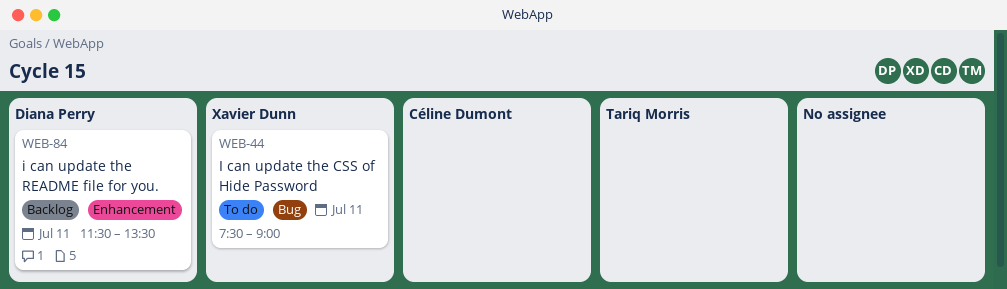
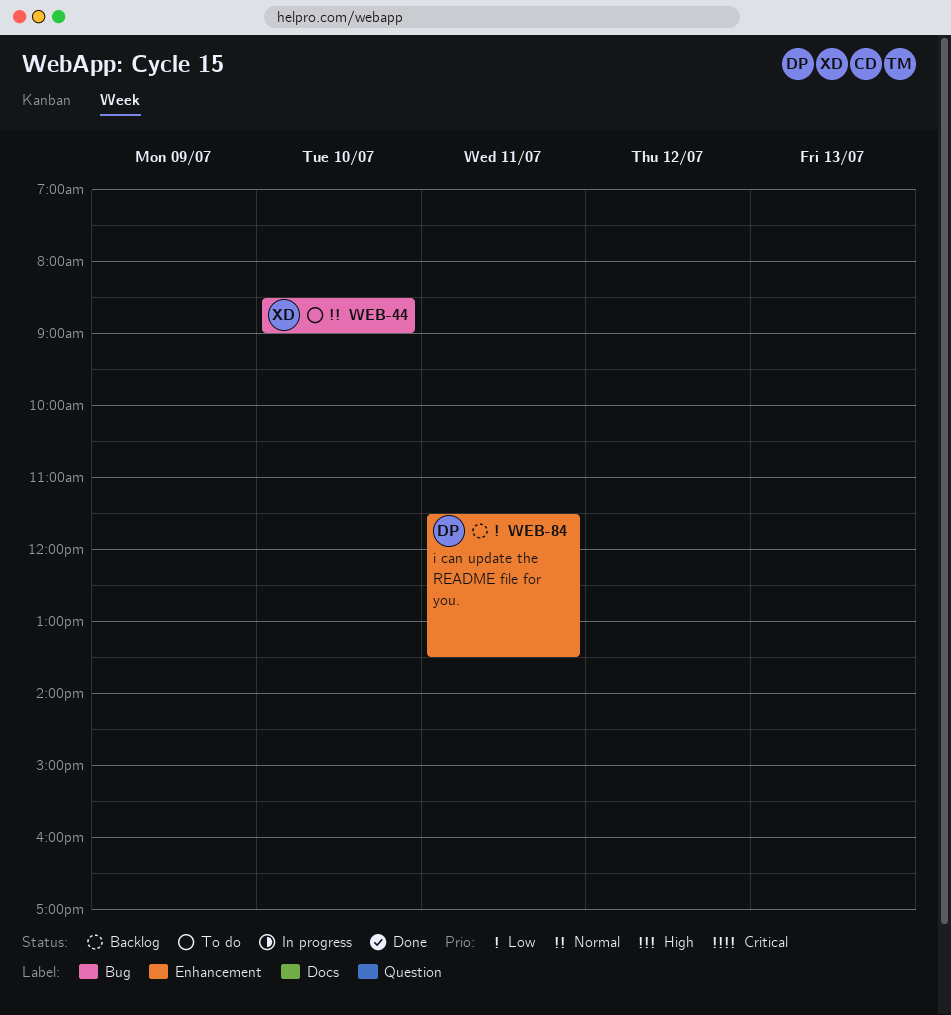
WEB-44, day: Jul 11 -> Jul 10
WEB-44, begins: 07:30 -> 08:30

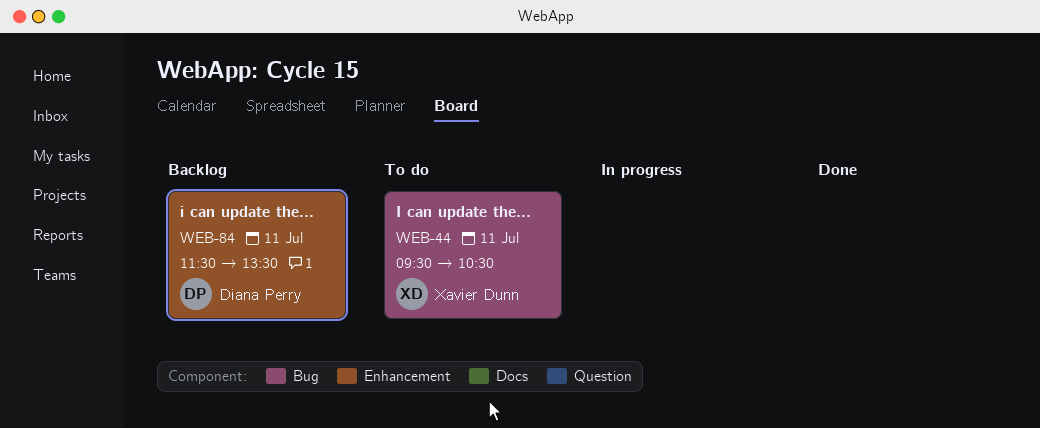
WEB-44, day: Jul 10 -> Jul 11
WEB-44, begins: 08:30 -> 09:30
WEB-44, ends: 09:00 -> 10:30

